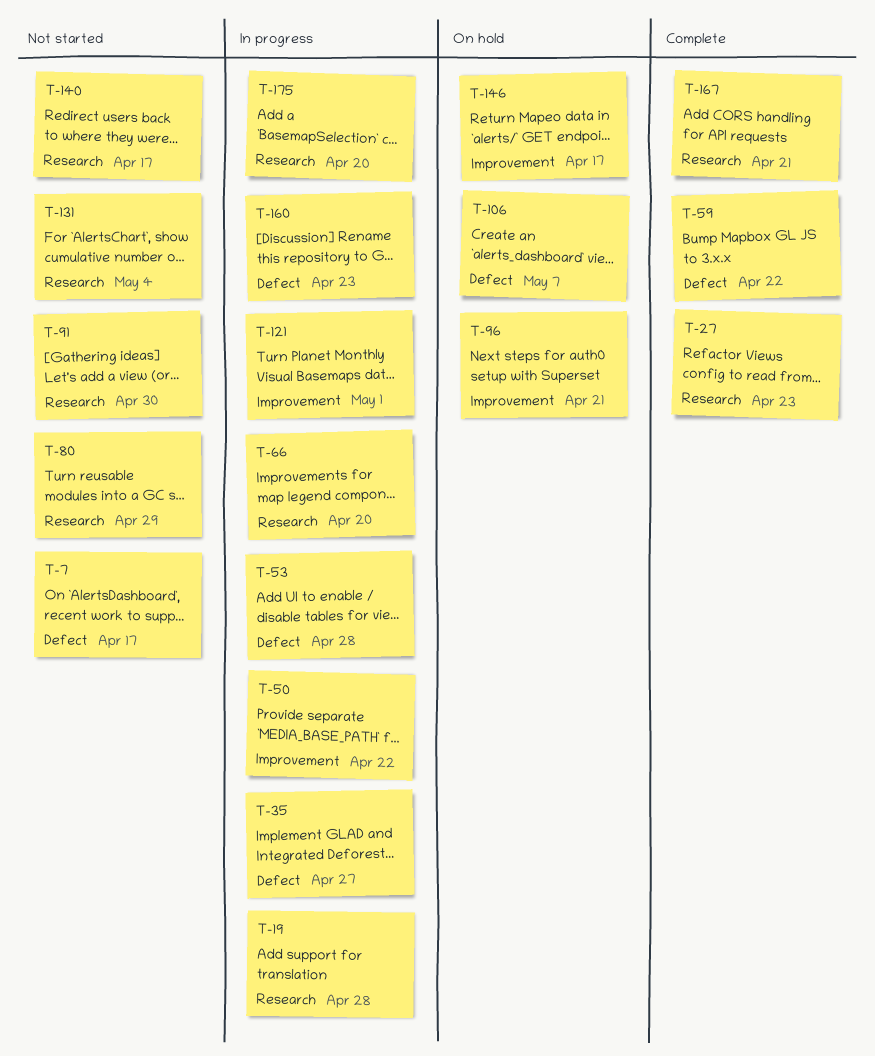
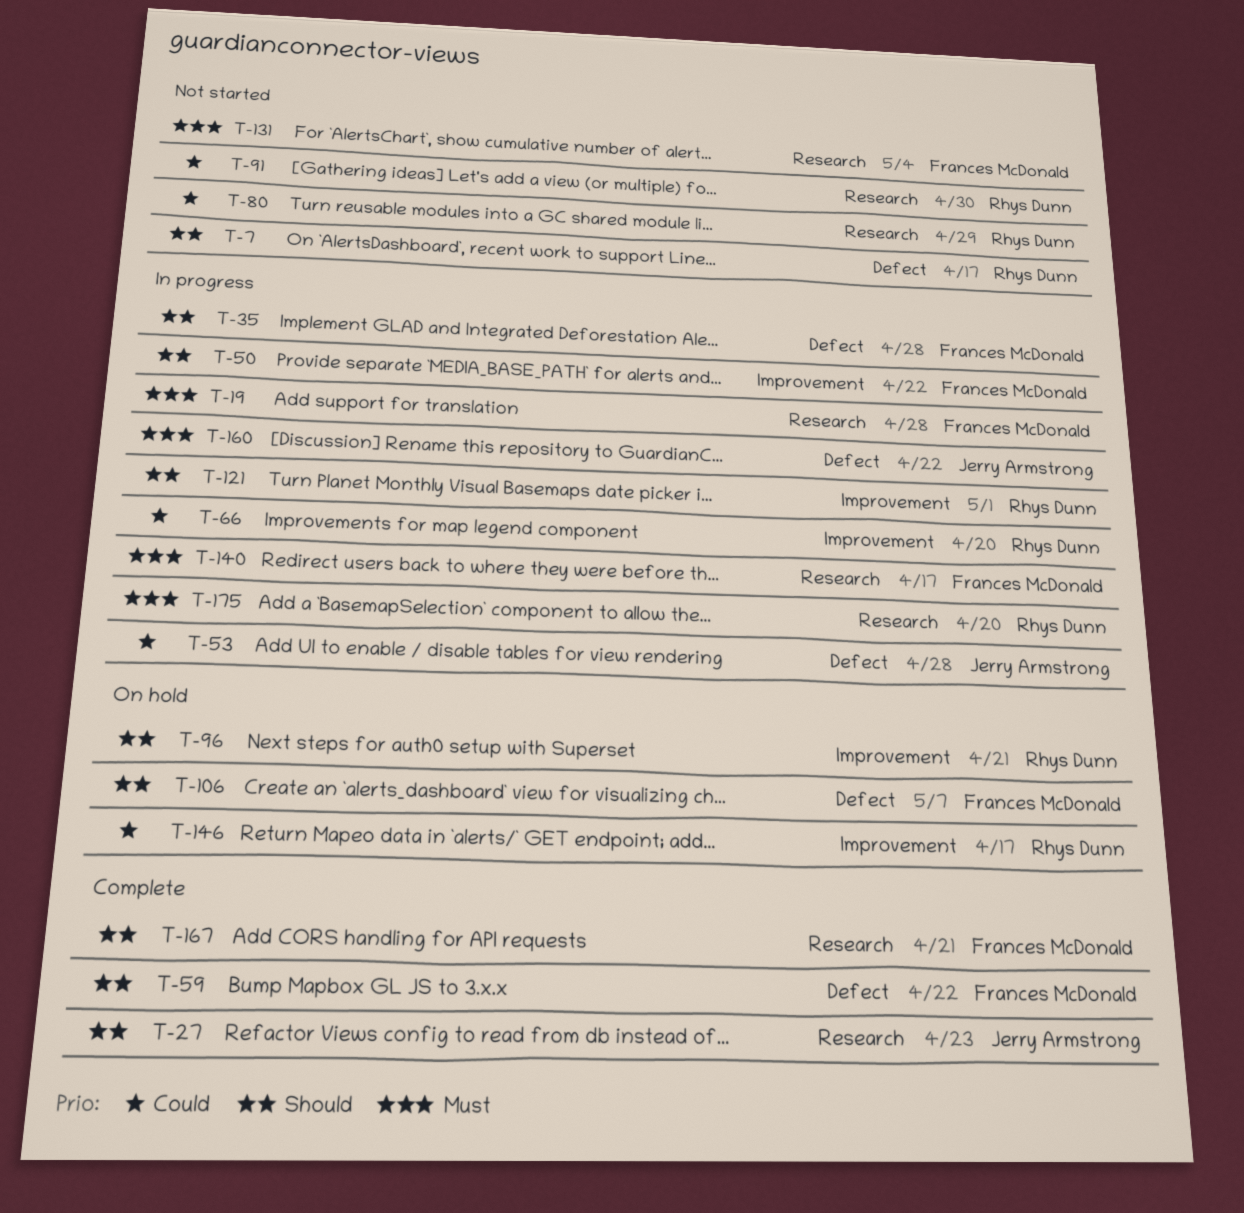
T-35, due: Apr 27 -> Apr 28
T-66, label: Research -> Improvement
T-140, status: Not started -> In progress
T-160, due: Apr 23 -> Apr 22

